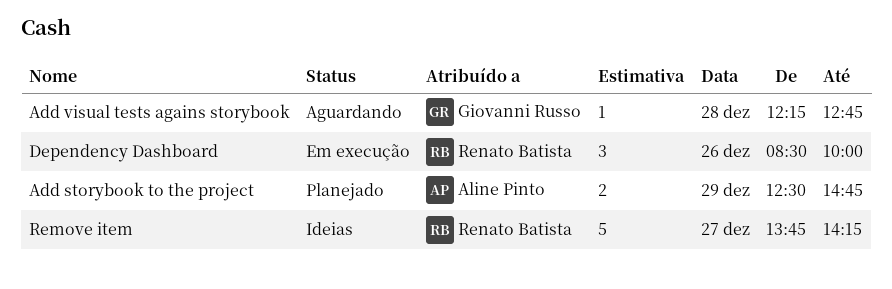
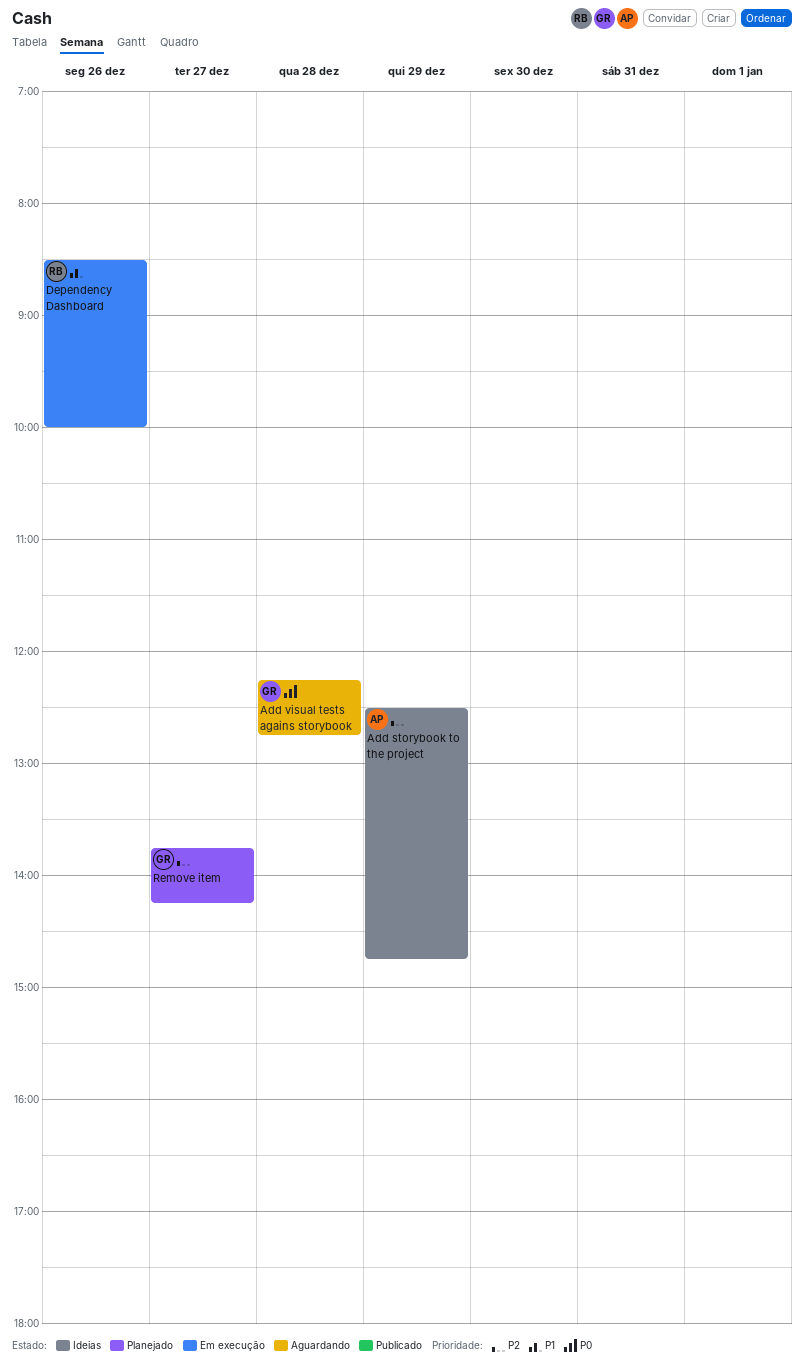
Add storybook to the project, status: Planejado -> Ideias
Remove item, status: Ideias -> Planejado
Remove item, owner: Renato Batista -> Giovanni Russo

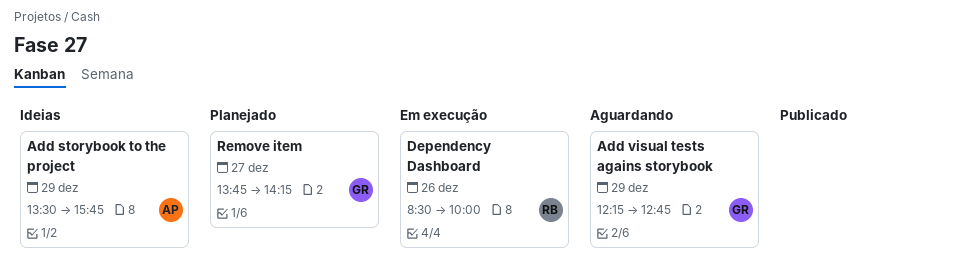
Add storybook to the project, begins: 12:30 -> 13:30
Add storybook to the project, ends: 14:45 -> 15:45
Add visual tests agains storybook, day: Dec 28 -> Dec 29

